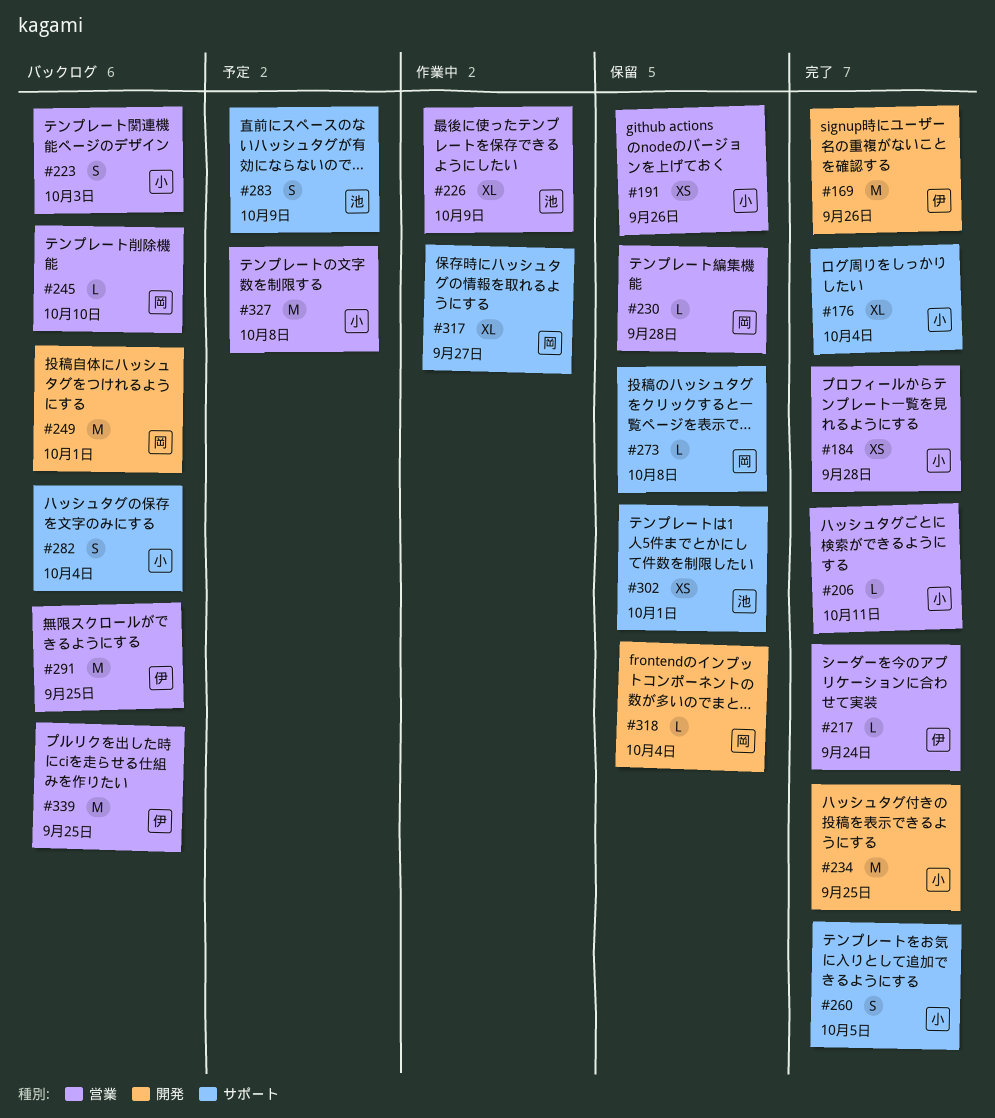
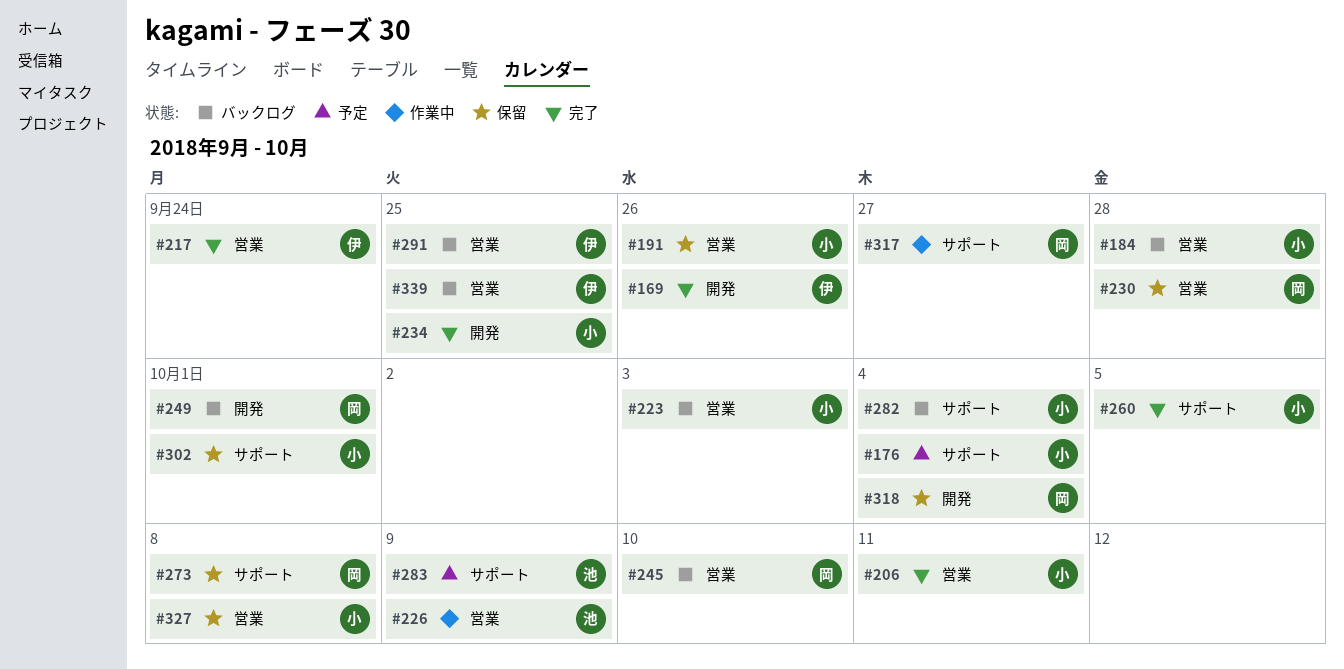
#176, status: 完了 -> 予定
#184, status: 完了 -> バックログ
#302, owner: 池 -> 小
#327, status: 予定 -> 保留

